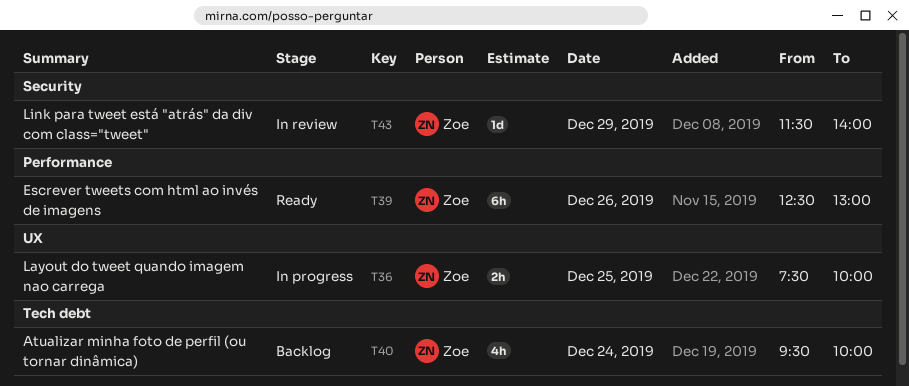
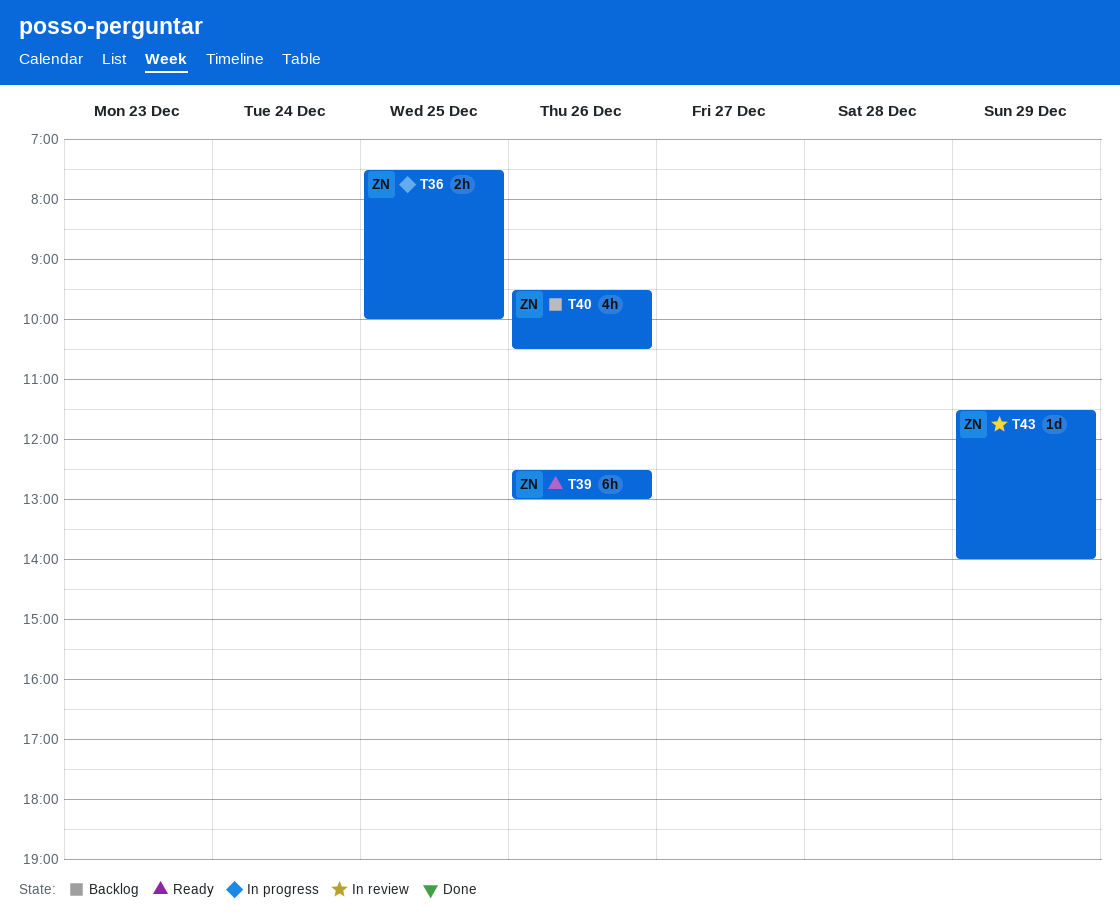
T40, day: Dec 24 -> Dec 26
T40, ends: 10:00 -> 10:30

